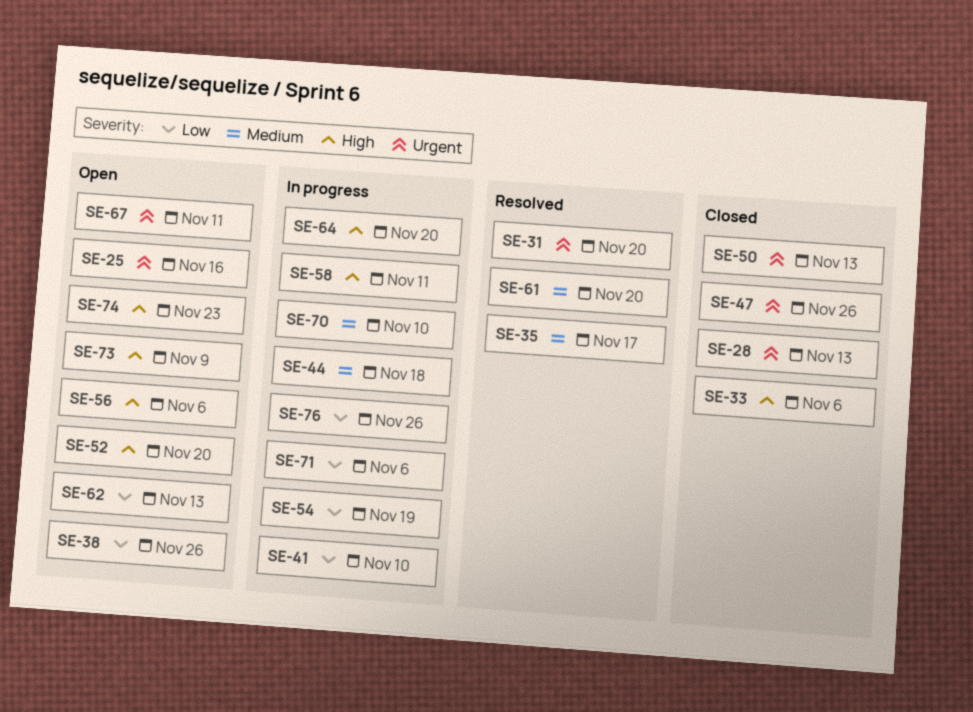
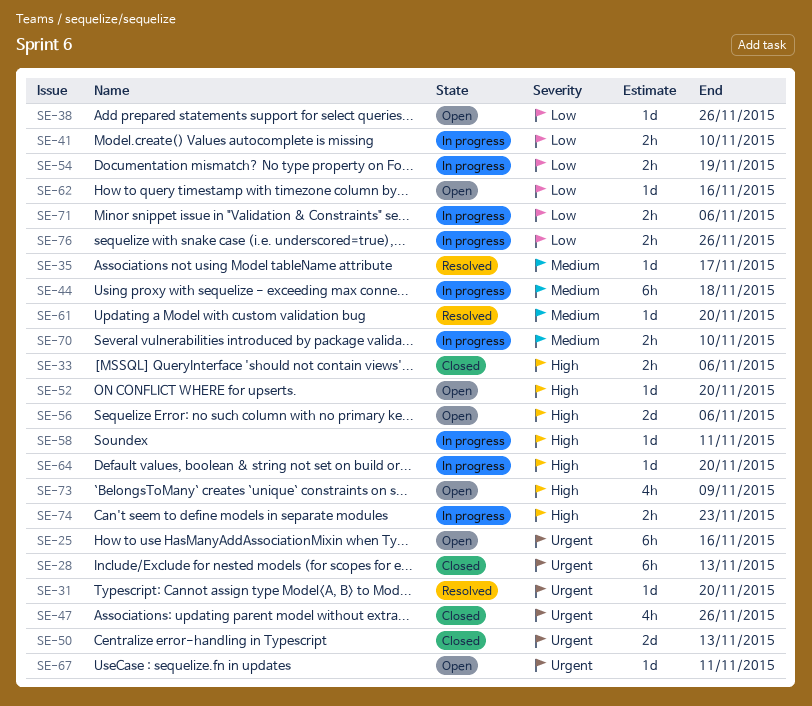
SE-62, due: Nov 13 -> Nov 16
SE-74, status: Open -> In progress

